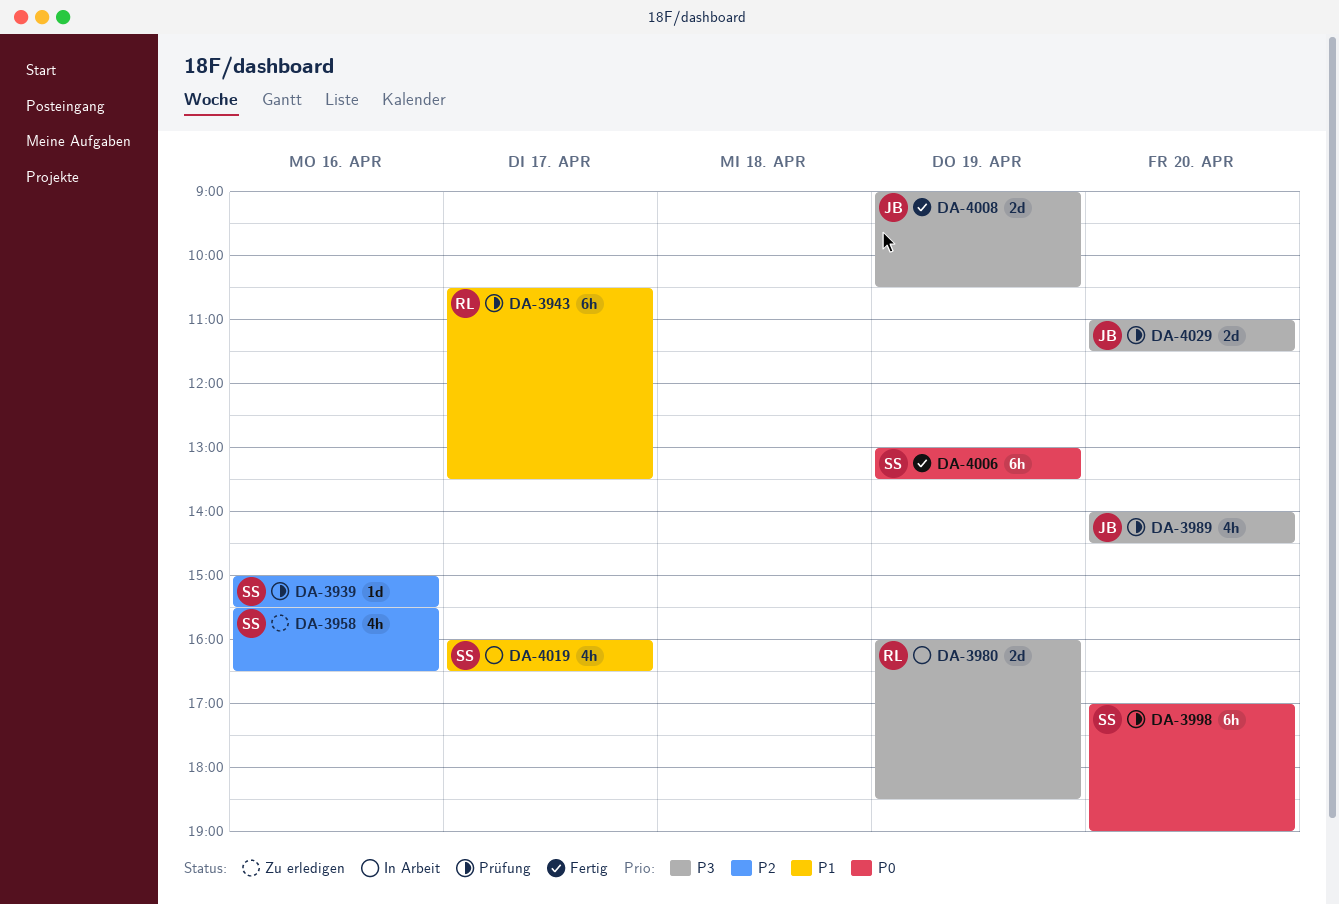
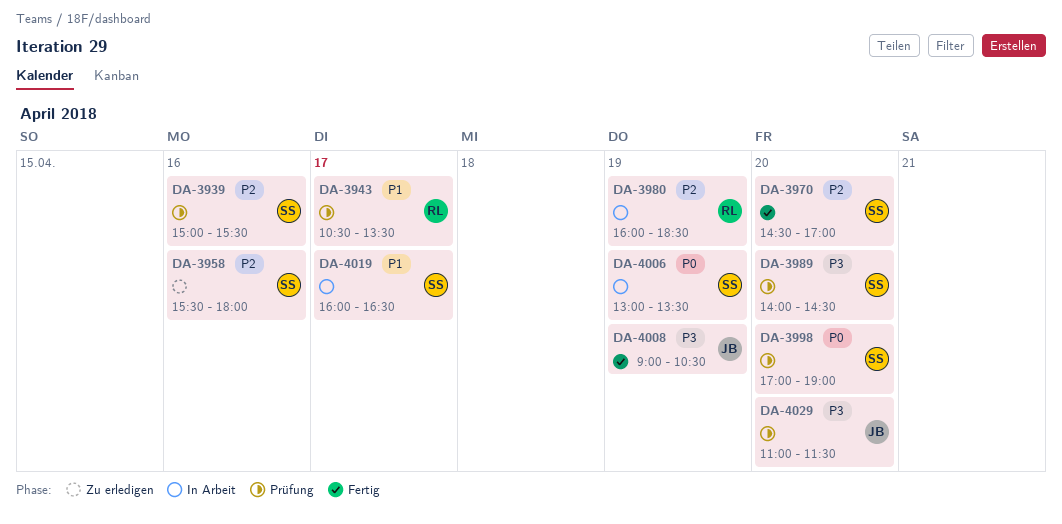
DA-3958, ends: 16:30 -> 18:00
DA-3970: none -> present
DA-3980, priority: P3 -> P2
DA-3989, owner: JB -> SS
DA-4006, status: Fertig -> In Arbeit

